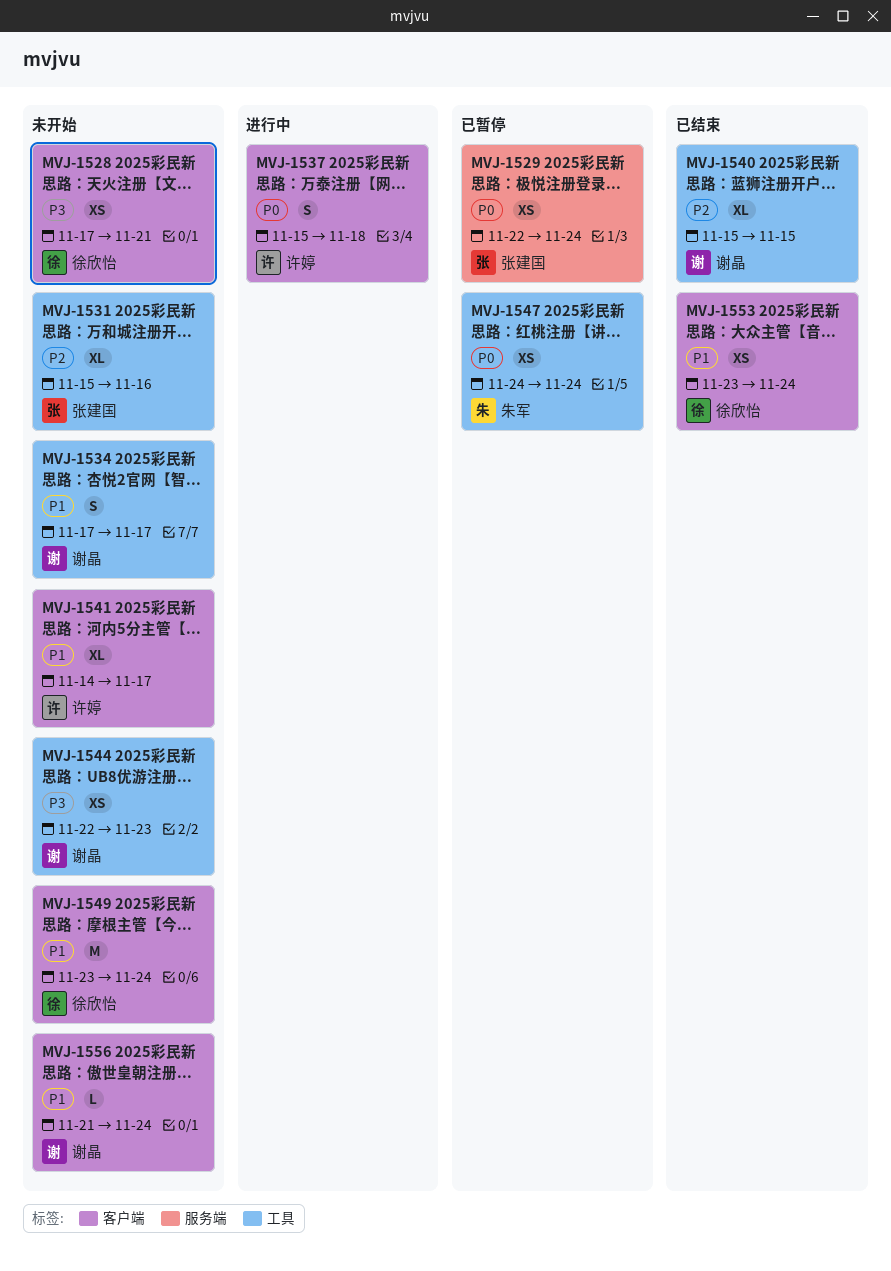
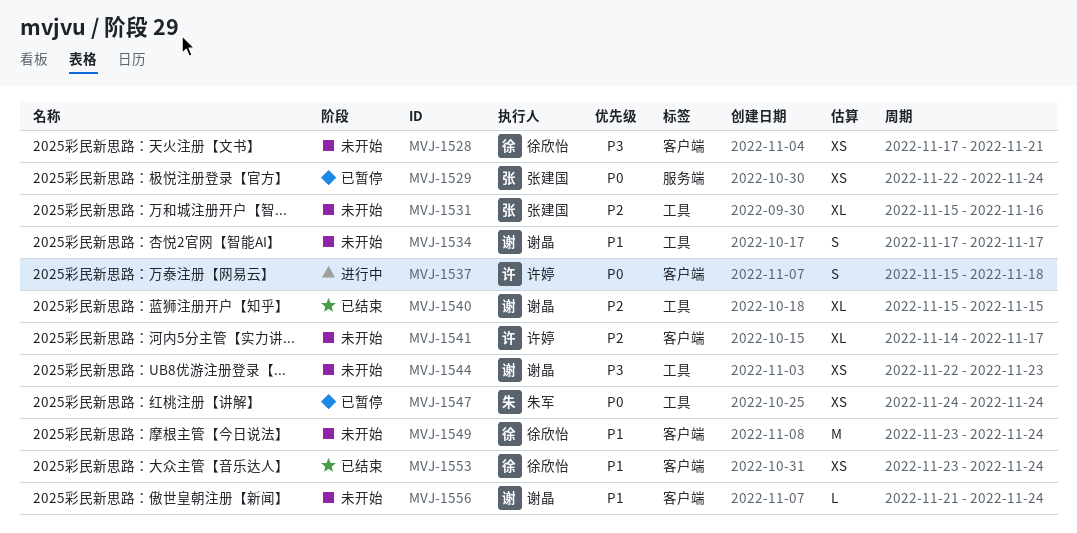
MVJ-1541, priority: P1 -> P2

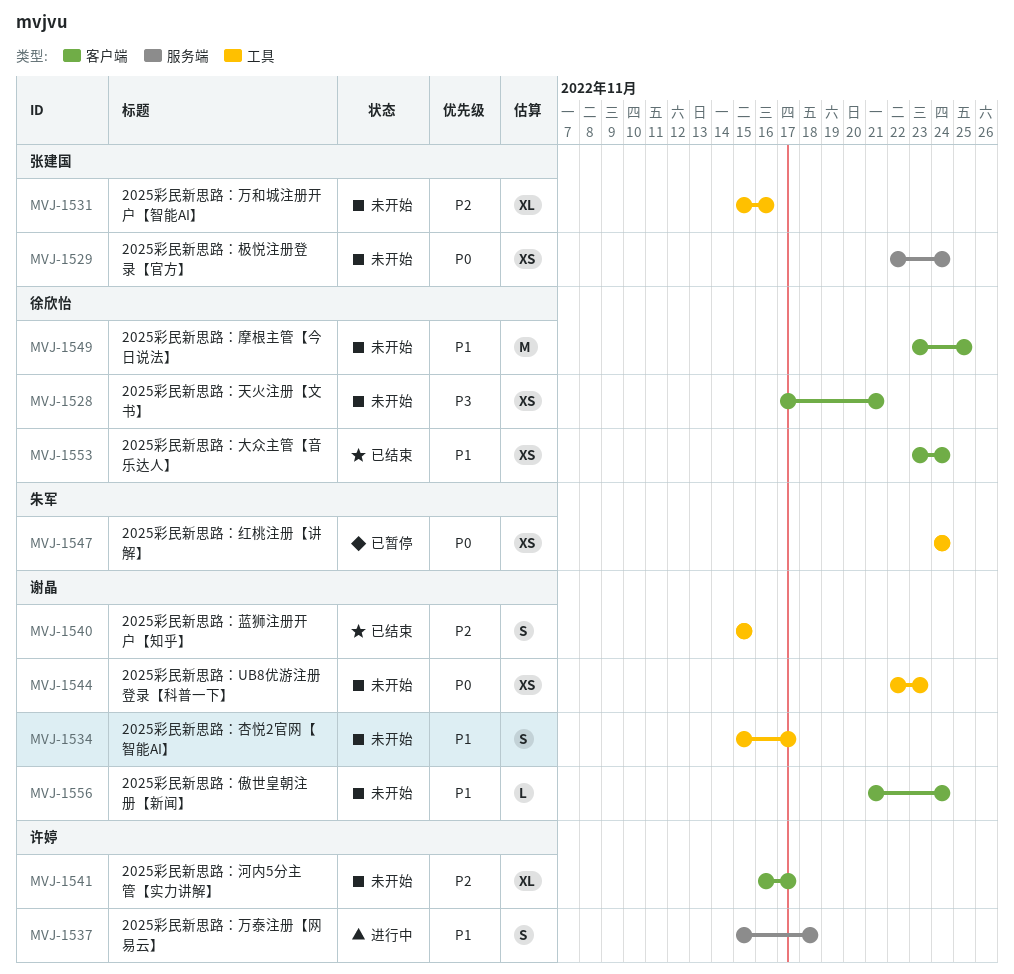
MVJ-1529, status: 已暂停 -> 未开始
MVJ-1534, start: Nov 17 -> Nov 15
MVJ-1537, priority: P0 -> P1
MVJ-1537, label: 客户端 -> 服务端
MVJ-1540, estimate: XL -> S
MVJ-1541, start: Nov 14 -> Nov 16
MVJ-1544, priority: P3 -> P0
MVJ-1549, due: Nov 24 -> Nov 25

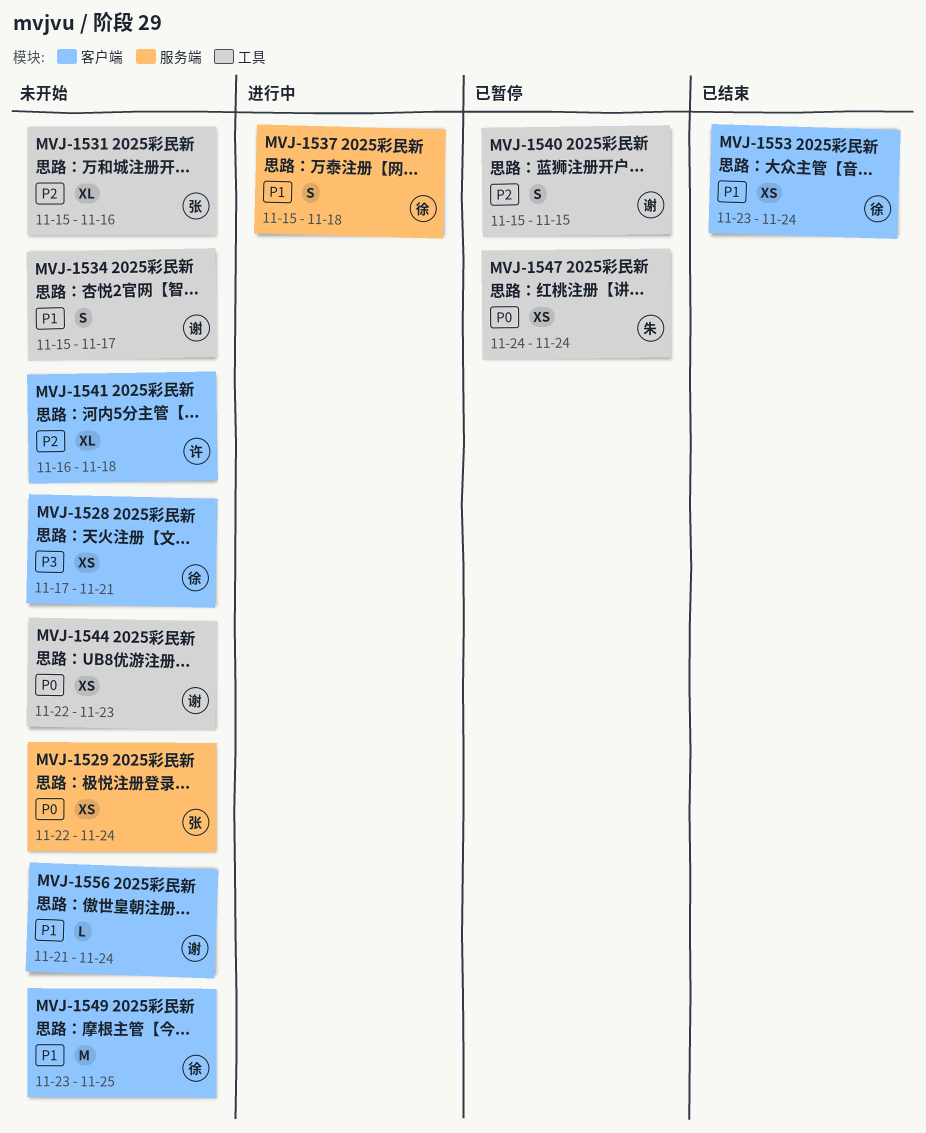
MVJ-1537, owner: 许婷 -> 徐欣怡
MVJ-1540, status: 已结束 -> 已暂停
MVJ-1541, due: Nov 17 -> Nov 18

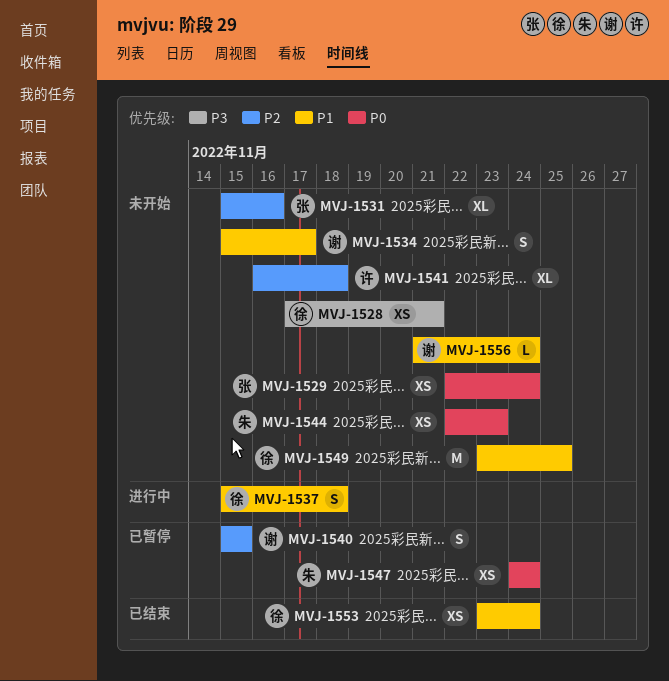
MVJ-1544, owner: 谢 -> 朱

